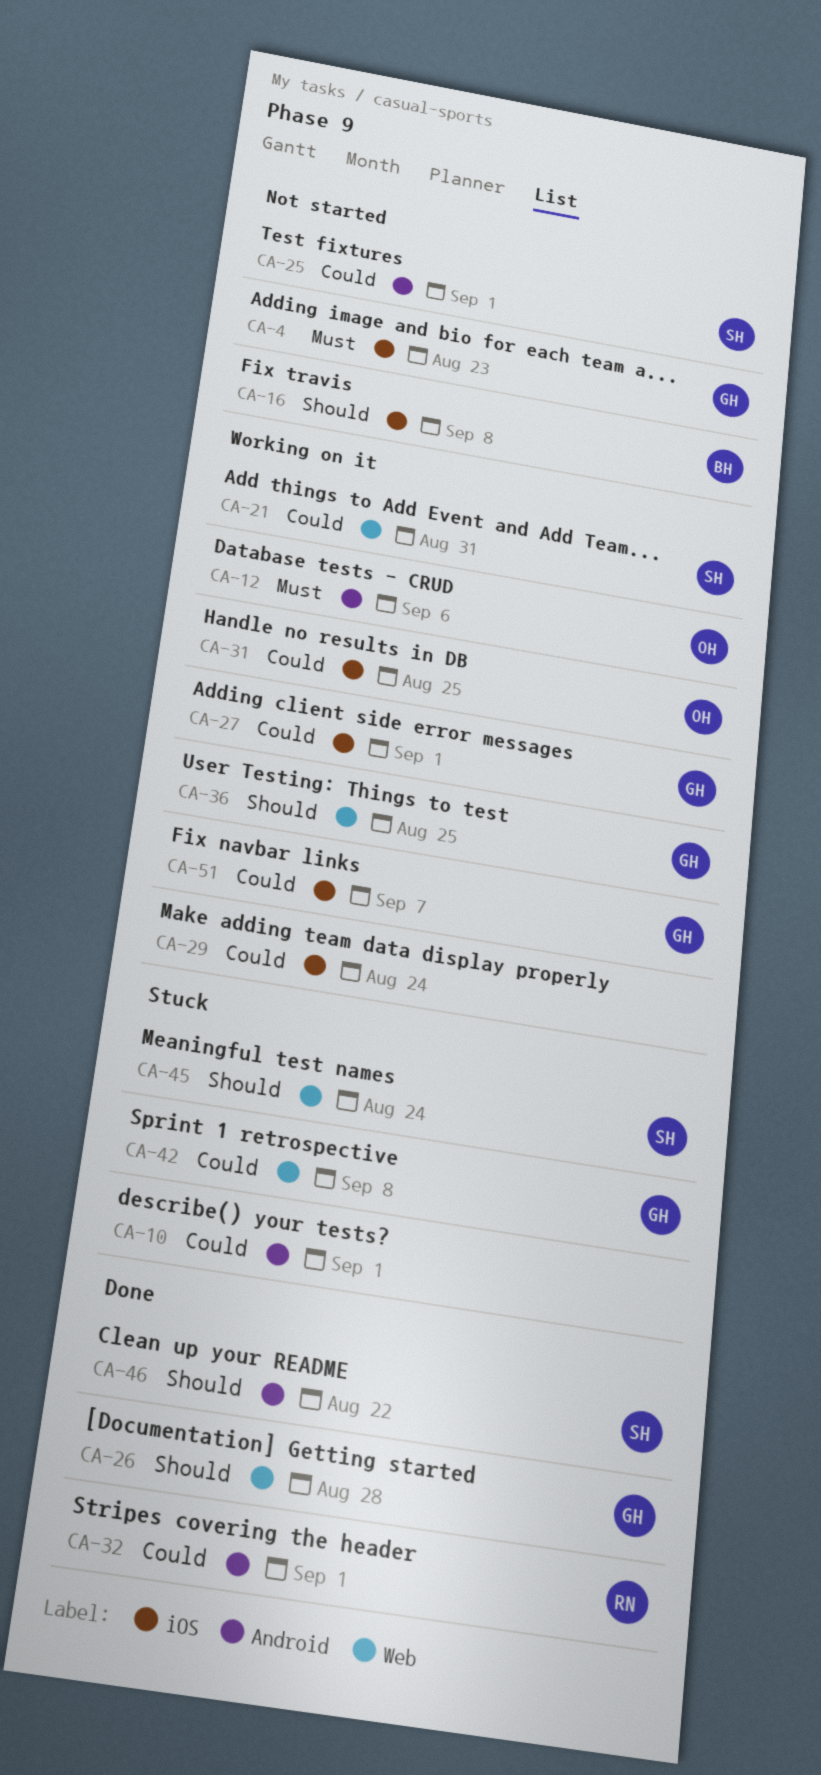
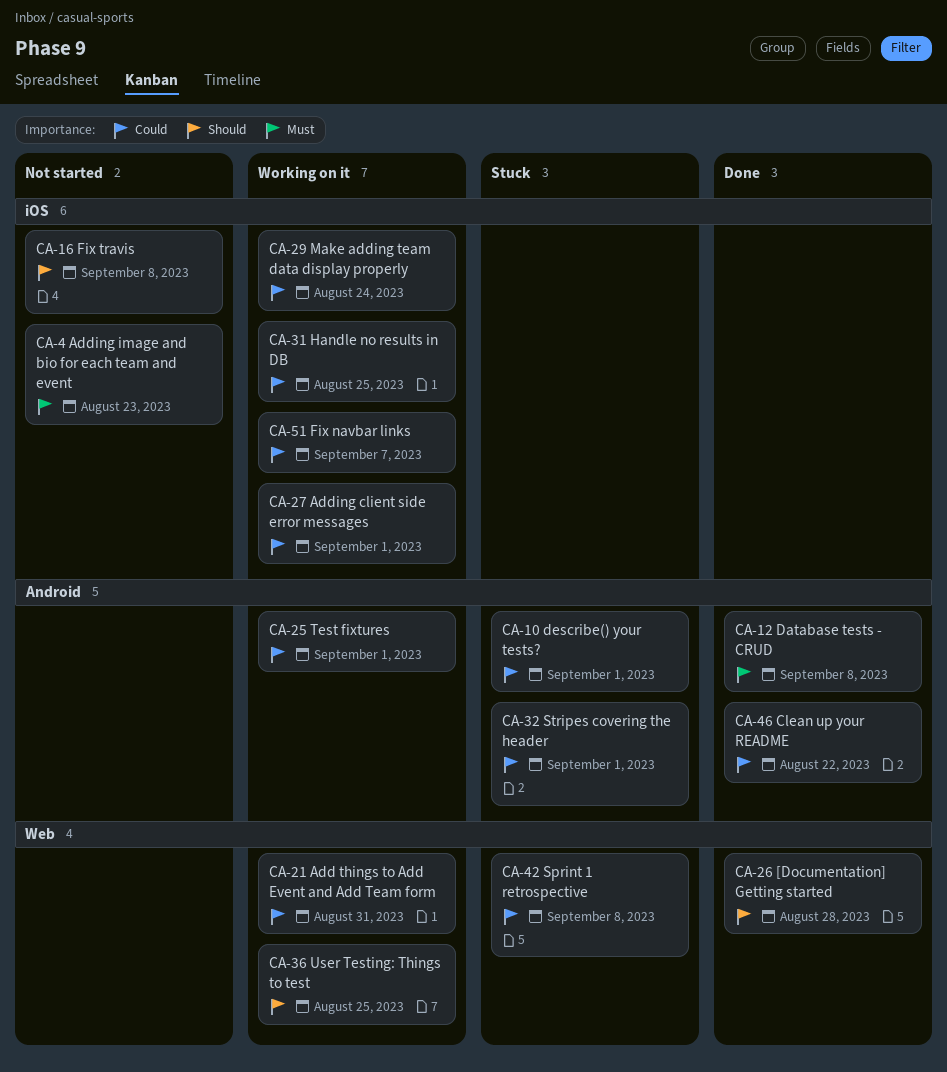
CA-12, status: Working on it -> Done
CA-12, due: Sep 6 -> Sep 8
CA-25, status: Not started -> Working on it
CA-32, status: Done -> Stuck
CA-45: present -> none
CA-46, priority: Should -> Could

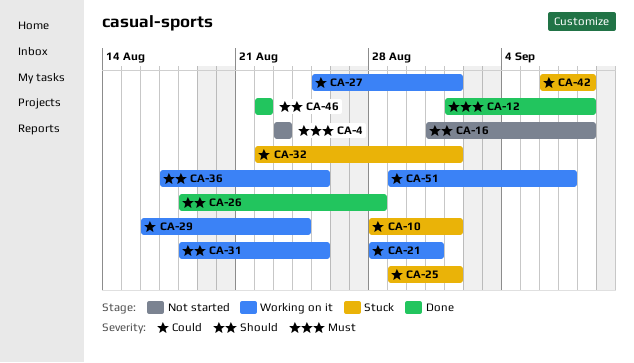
CA-25, status: Working on it -> Stuck
CA-31, priority: Could -> Should
CA-46, priority: Could -> Should

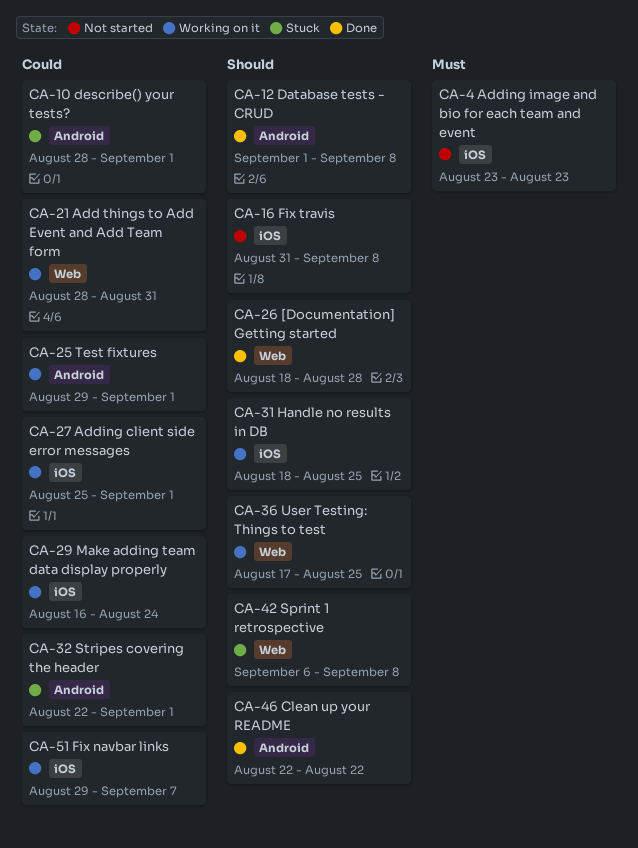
CA-12, priority: Must -> Should
CA-25, status: Stuck -> Working on it
CA-42, priority: Could -> Should

